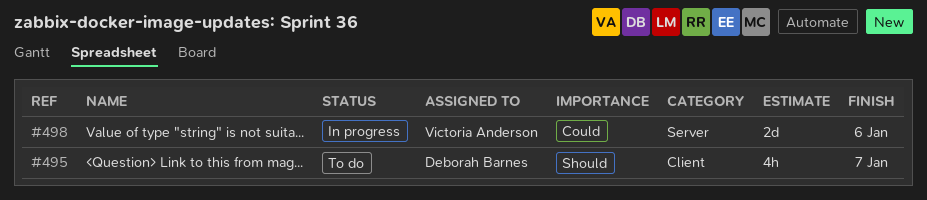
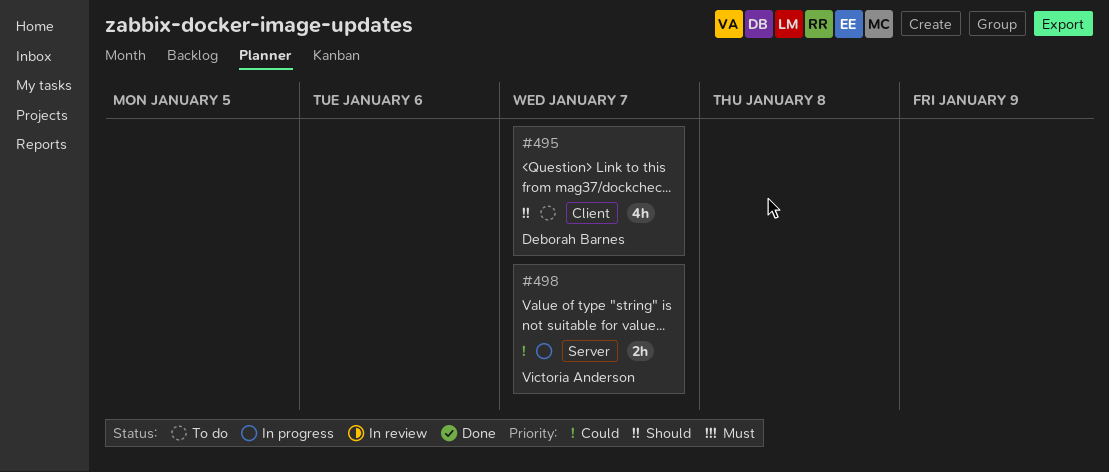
#498, estimate: 2d -> 2h
#498, due: Jan 6 -> Jan 7

